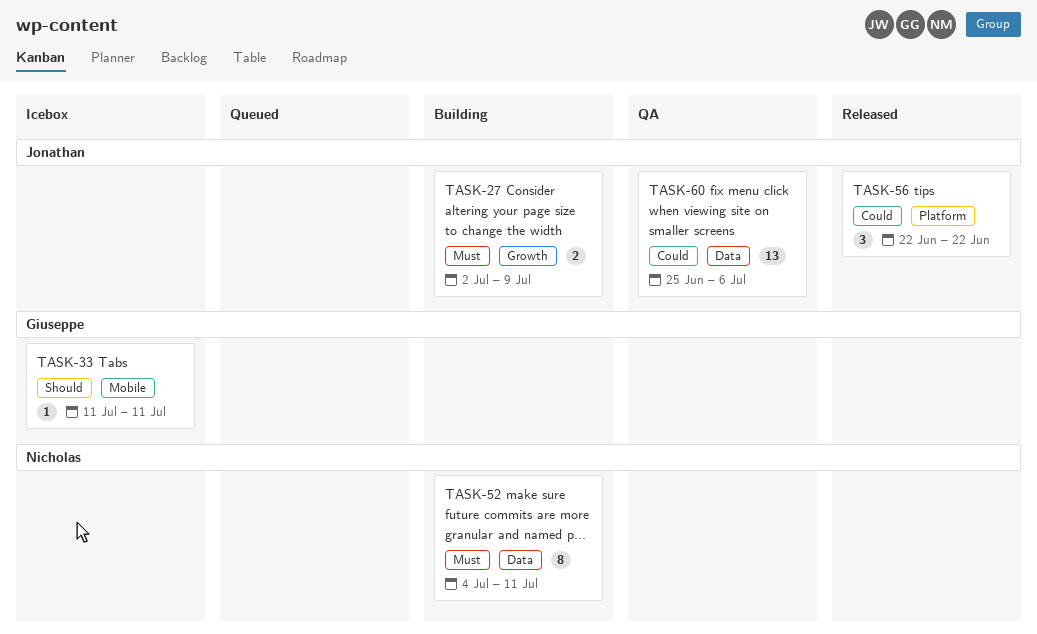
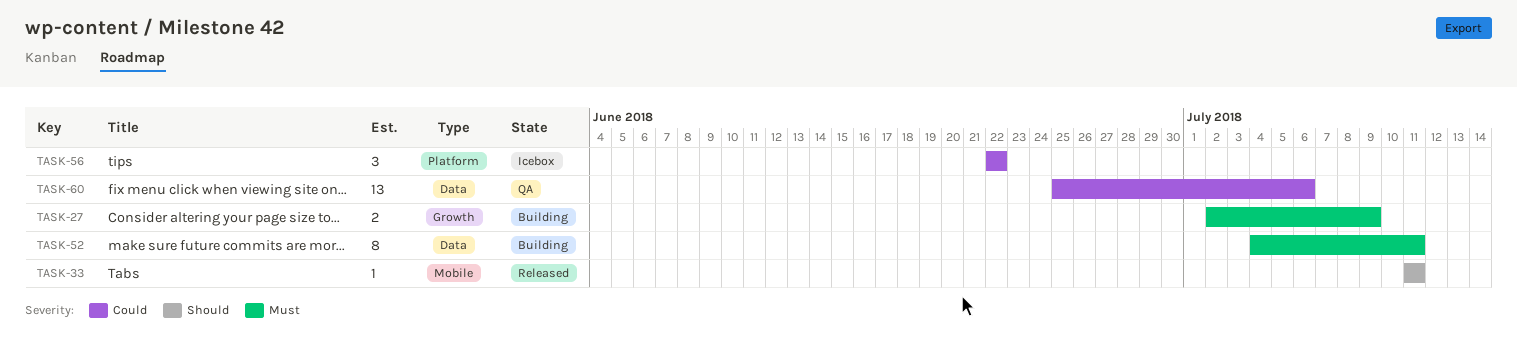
TASK-33, status: Icebox -> Released
TASK-56, status: Released -> Icebox

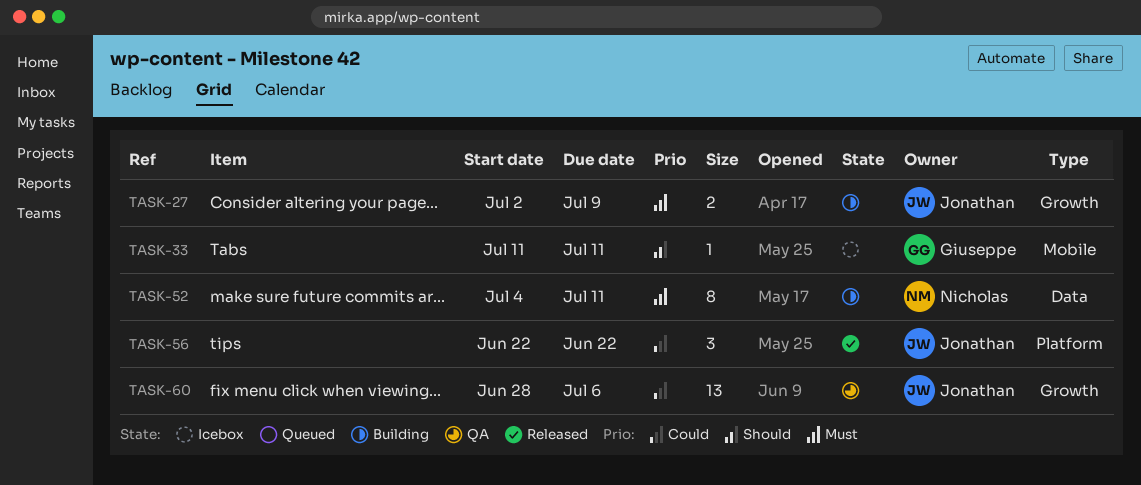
TASK-33, status: Released -> Icebox
TASK-56, status: Icebox -> Released
TASK-60, label: Data -> Growth
TASK-60, start: Jun 25 -> Jun 28

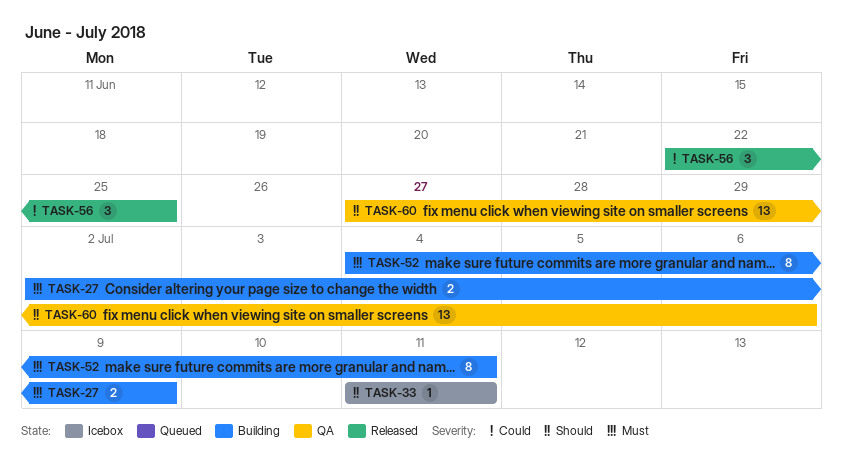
TASK-56, due: Jun 22 -> Jun 25
TASK-60, priority: Could -> Should
TASK-60, start: Jun 28 -> Jun 27

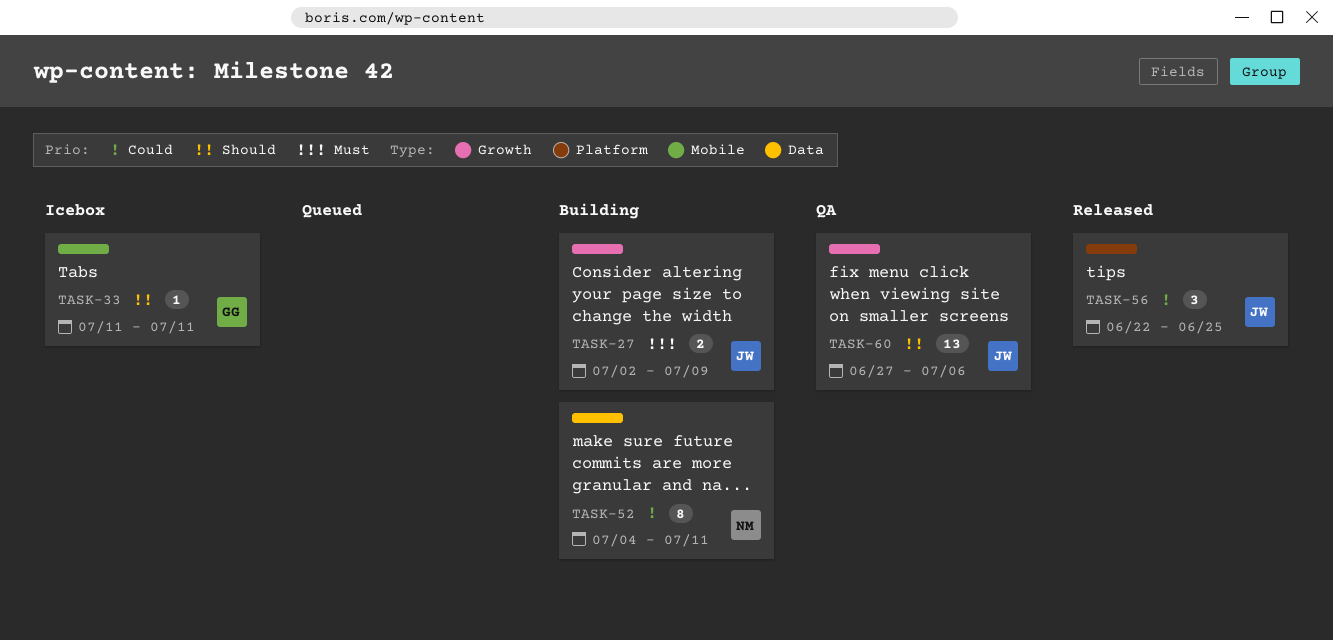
TASK-52, priority: Must -> Could

